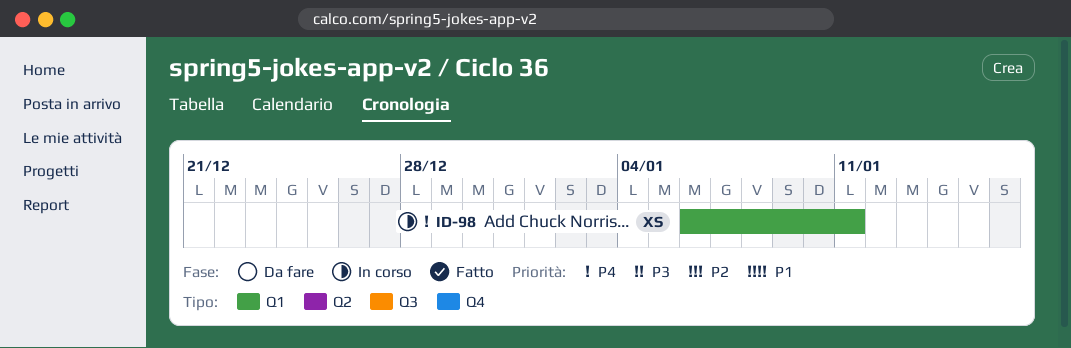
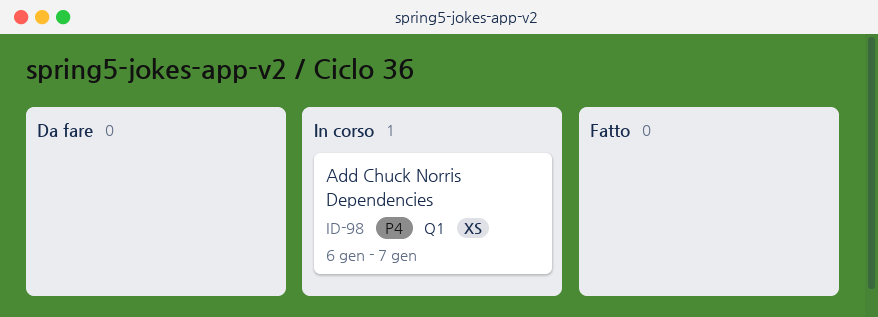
ID-98, due: Jan 11 -> Jan 7

